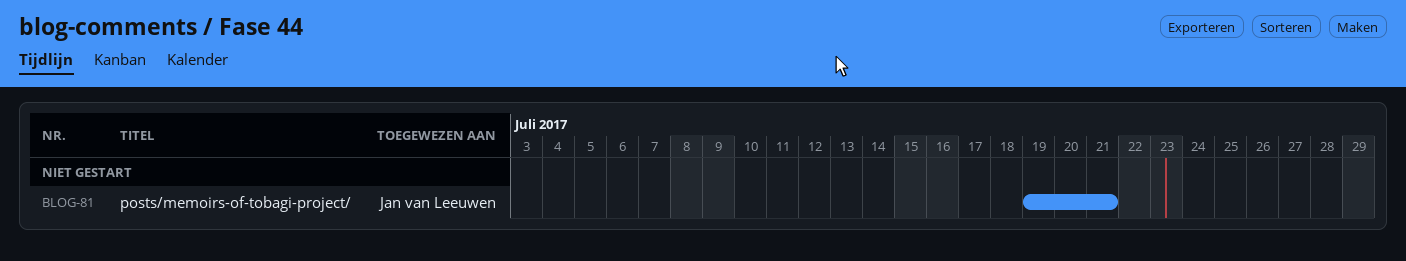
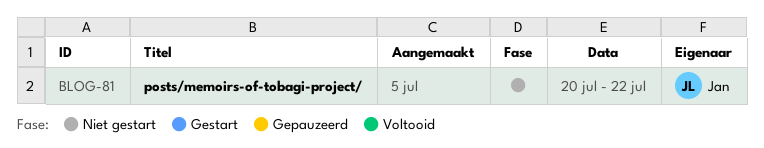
BLOG-81, start: Jul 19 -> Jul 20
BLOG-81, due: Jul 21 -> Jul 22

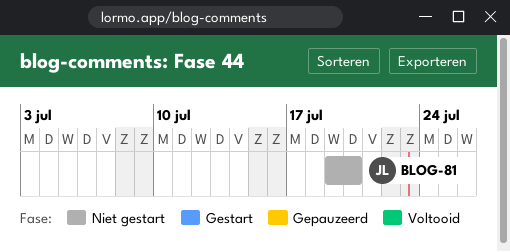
BLOG-81, start: Jul 20 -> Jul 19
BLOG-81, due: Jul 22 -> Jul 20

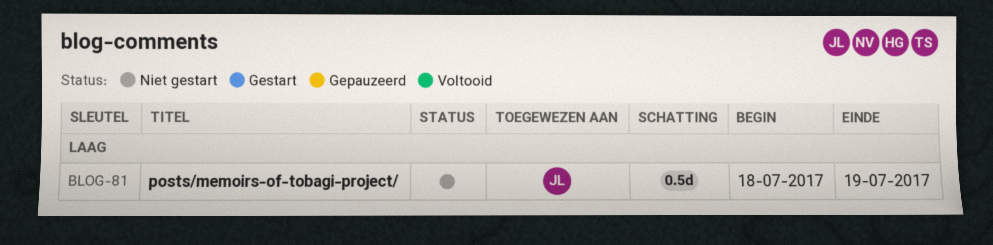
BLOG-81, start: Jul 19 -> Jul 18
BLOG-81, due: Jul 20 -> Jul 19

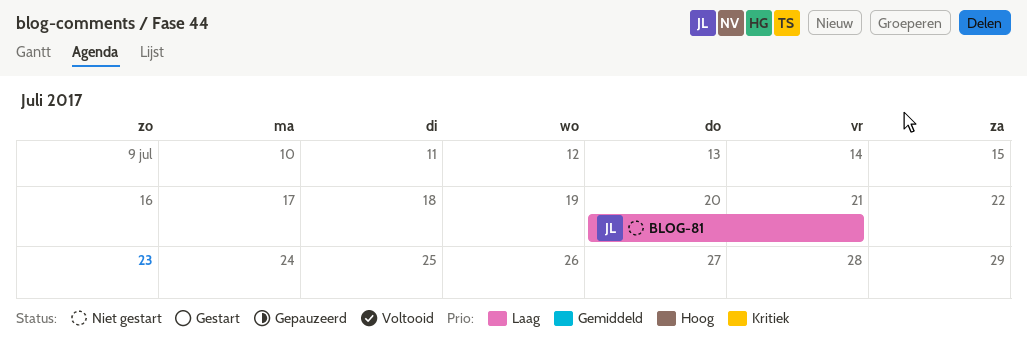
BLOG-81, start: Jul 18 -> Jul 20
BLOG-81, due: Jul 19 -> Jul 21

